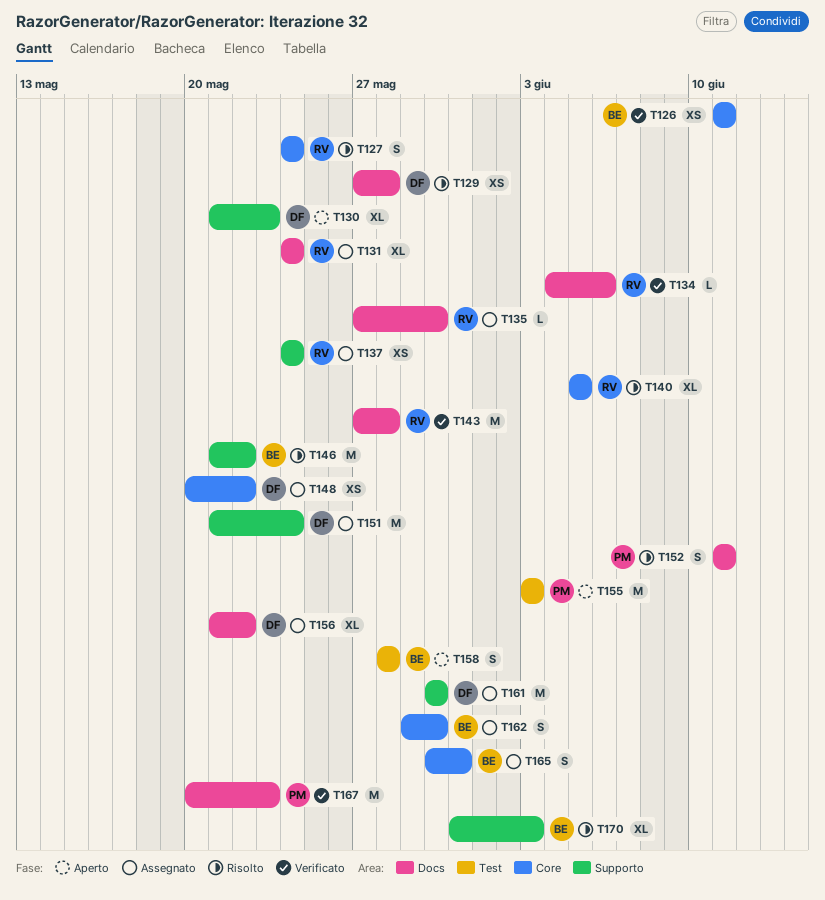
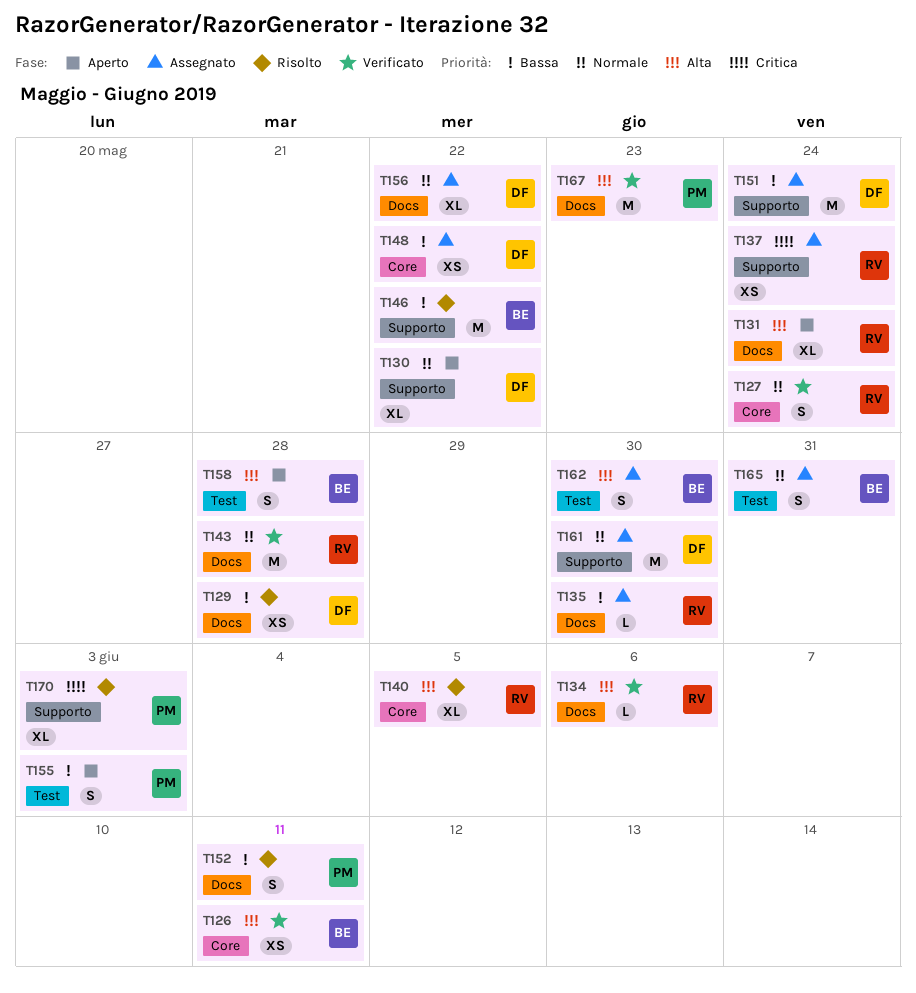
T127, status: Risolto -> Verificato
T130, due: May 23 -> May 22
T131, status: Assegnato -> Aperto
T155, estimate: M -> S
T162, label: Core -> Test
T165, label: Core -> Test
T170, owner: BE -> PM

